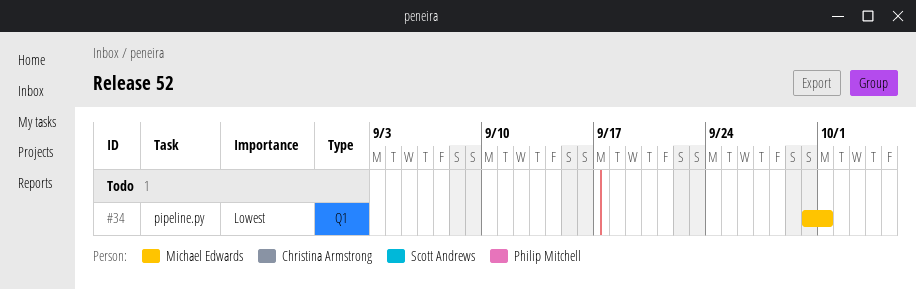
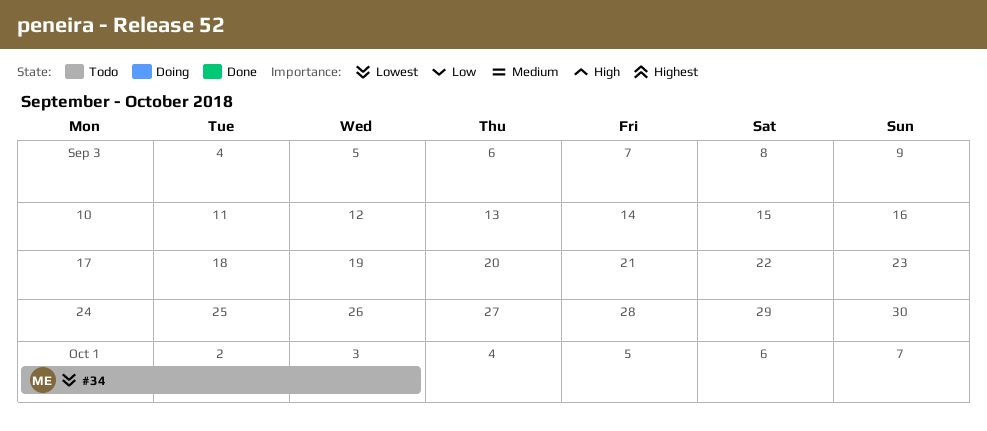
#34, start: Sep 30 -> Oct 1
#34, due: Oct 1 -> Oct 3

